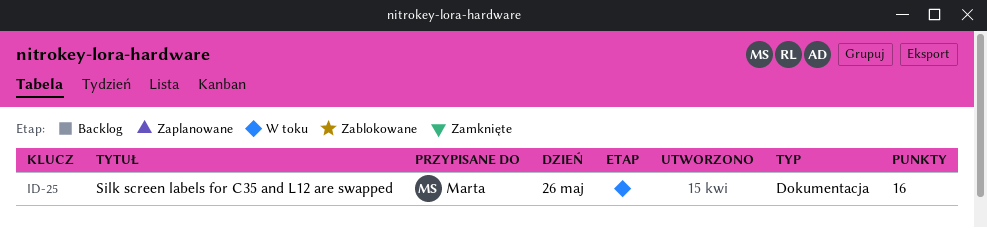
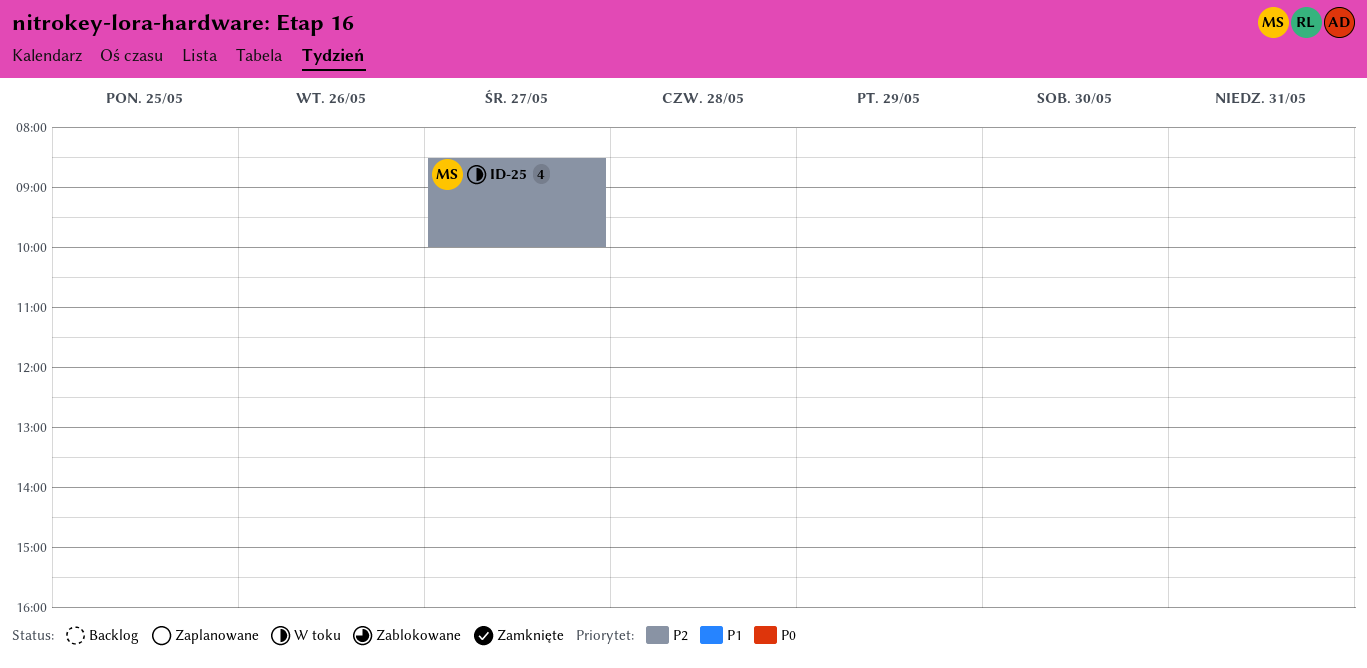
ID-25, estimate: 16 -> 4
ID-25, day: May 26 -> May 27

